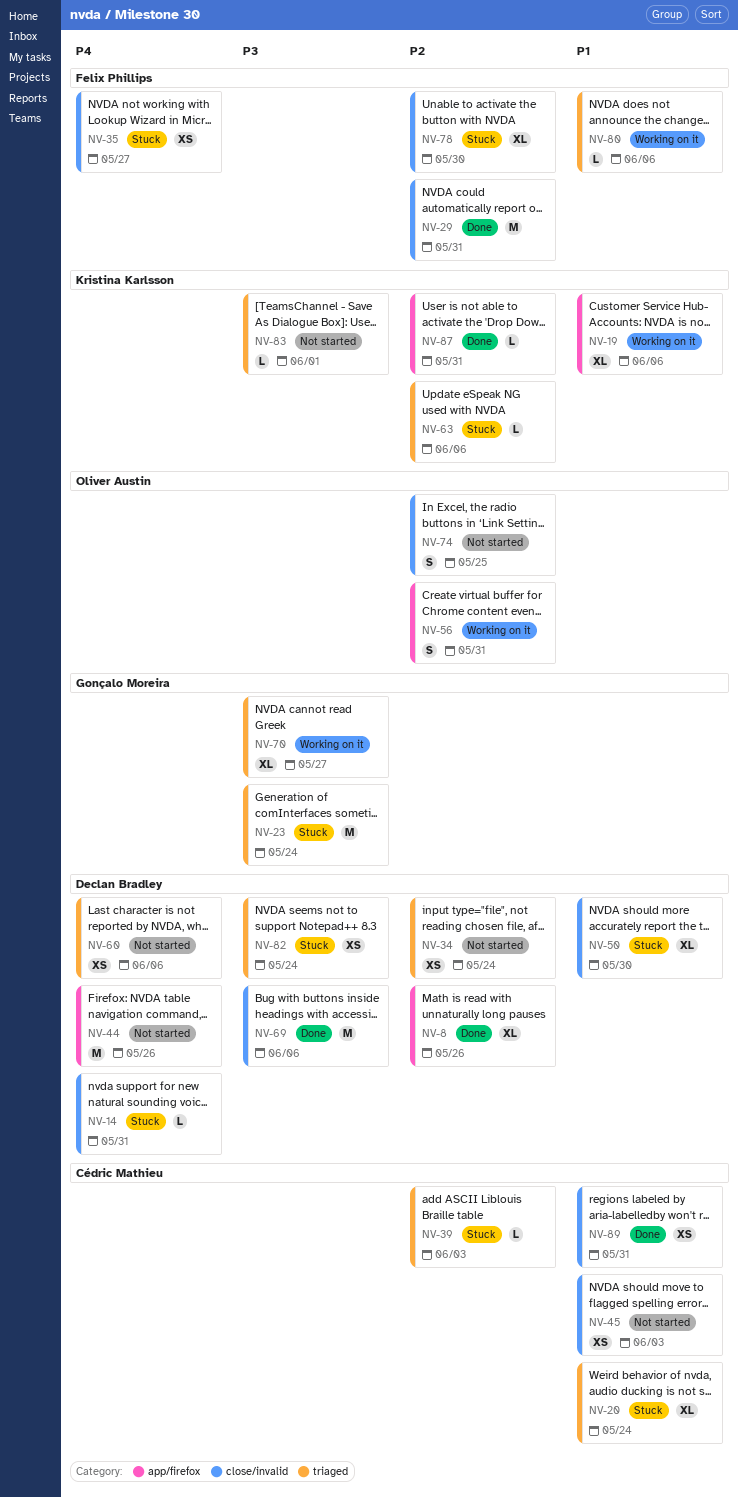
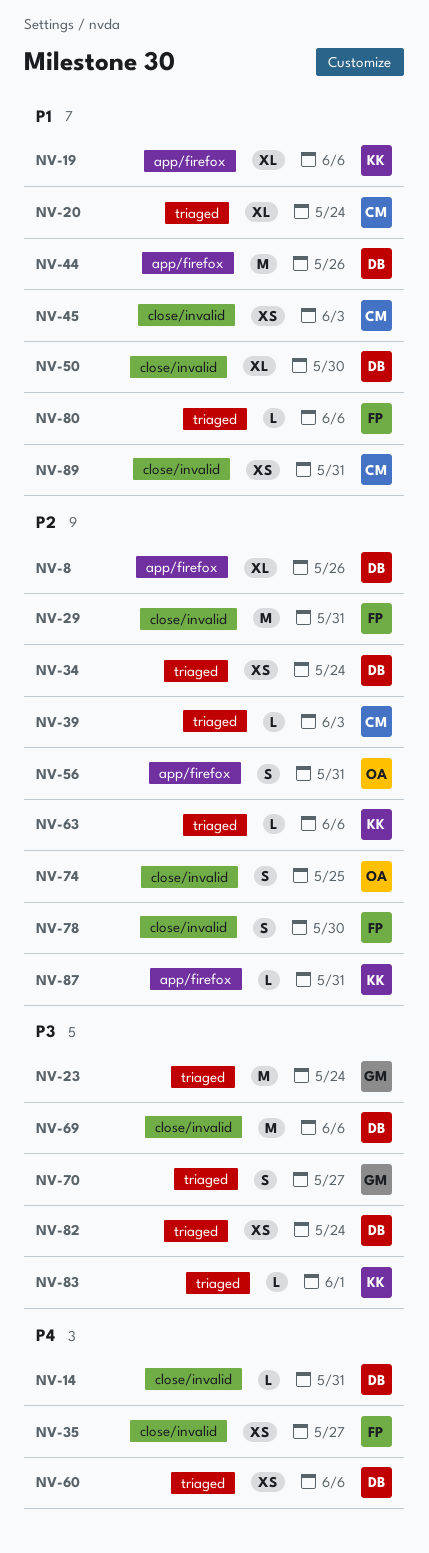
NV-44, priority: P4 -> P1
NV-70, estimate: XL -> S
NV-78, estimate: XL -> S

